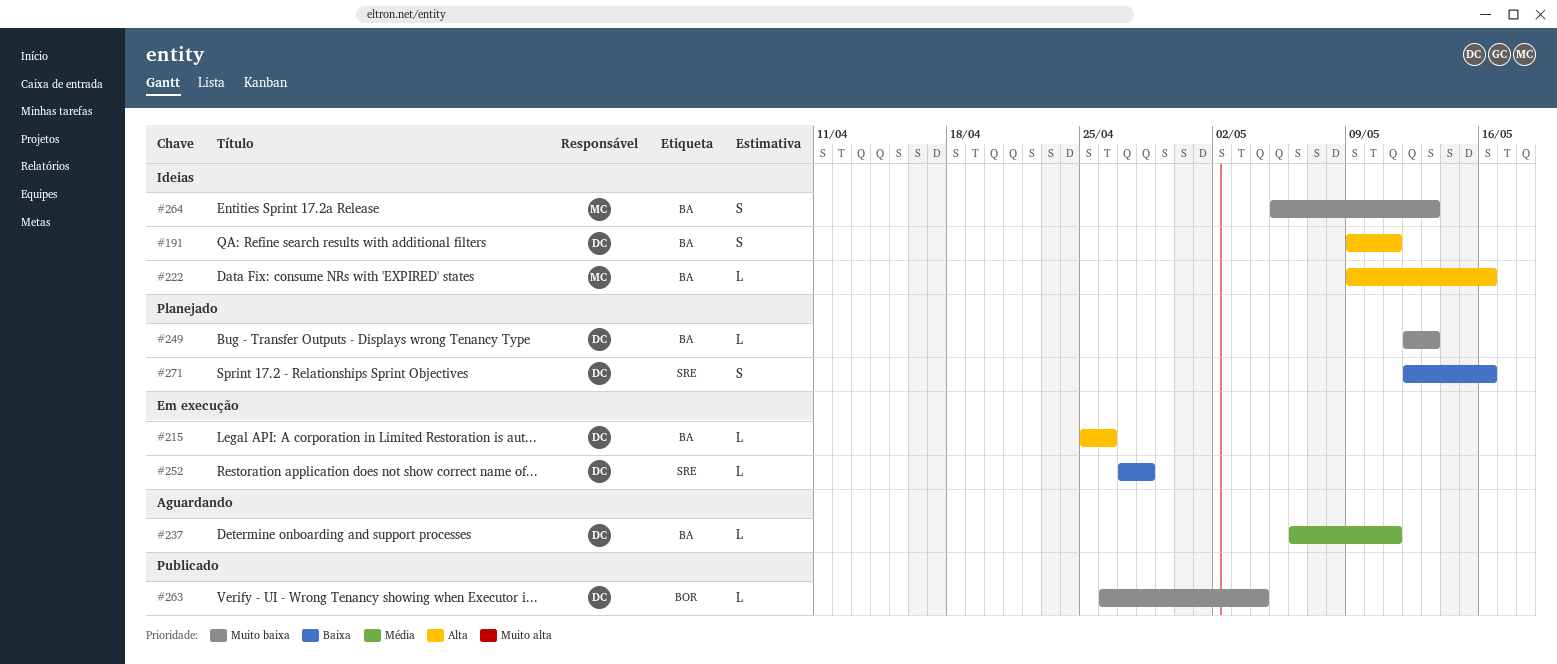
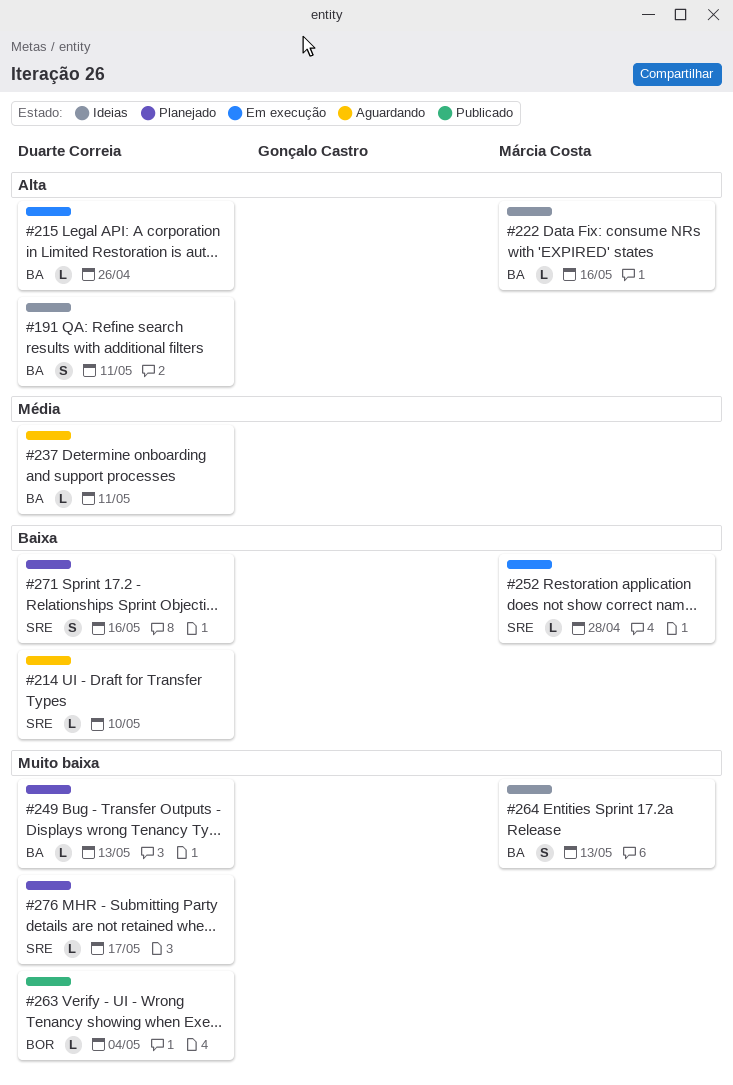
#214: none -> present
#252, owner: Duarte Correia -> Márcia Costa
#276: none -> present

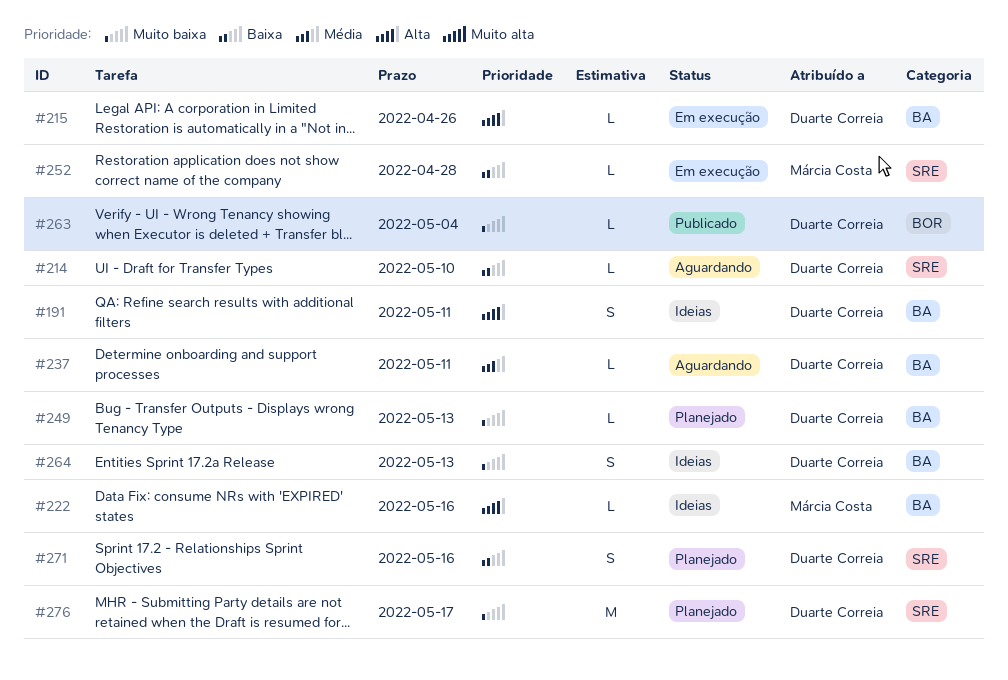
#264, owner: Márcia Costa -> Duarte Correia
#276, estimate: L -> M

